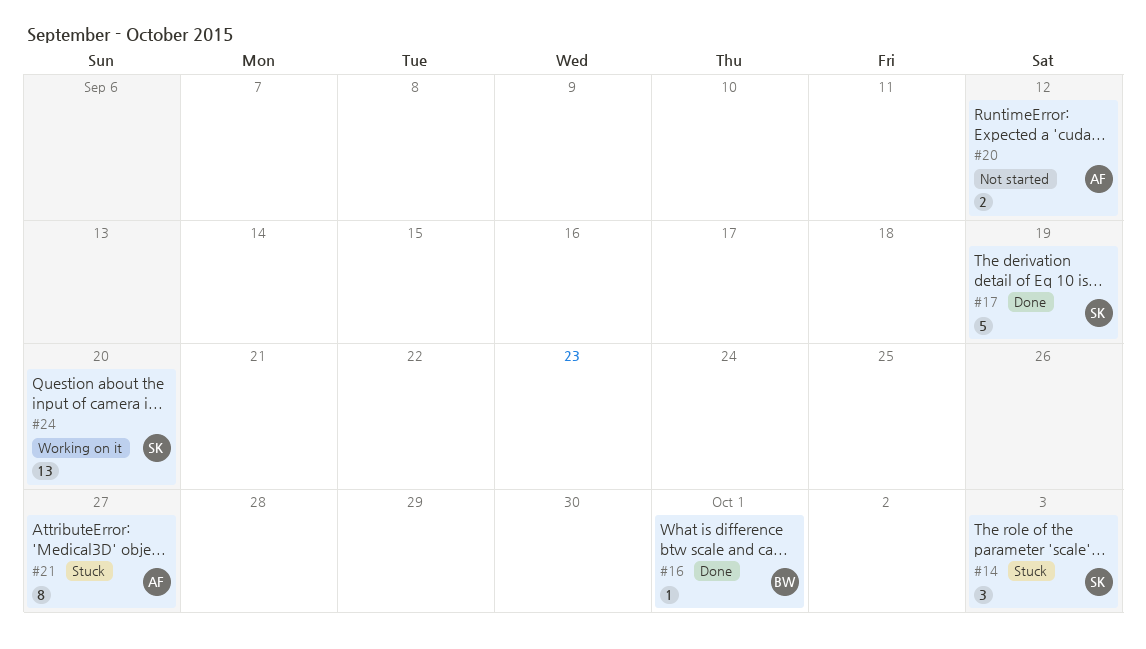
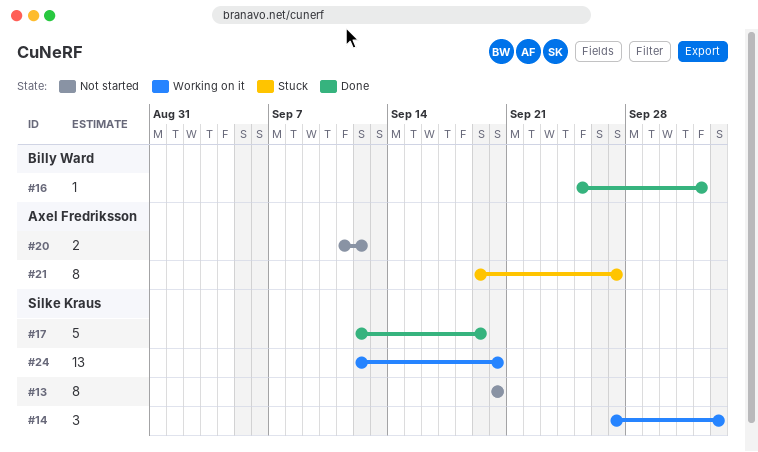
#13: none -> present
#14, status: Stuck -> Working on it
#16, due: Oct 1 -> Oct 2

